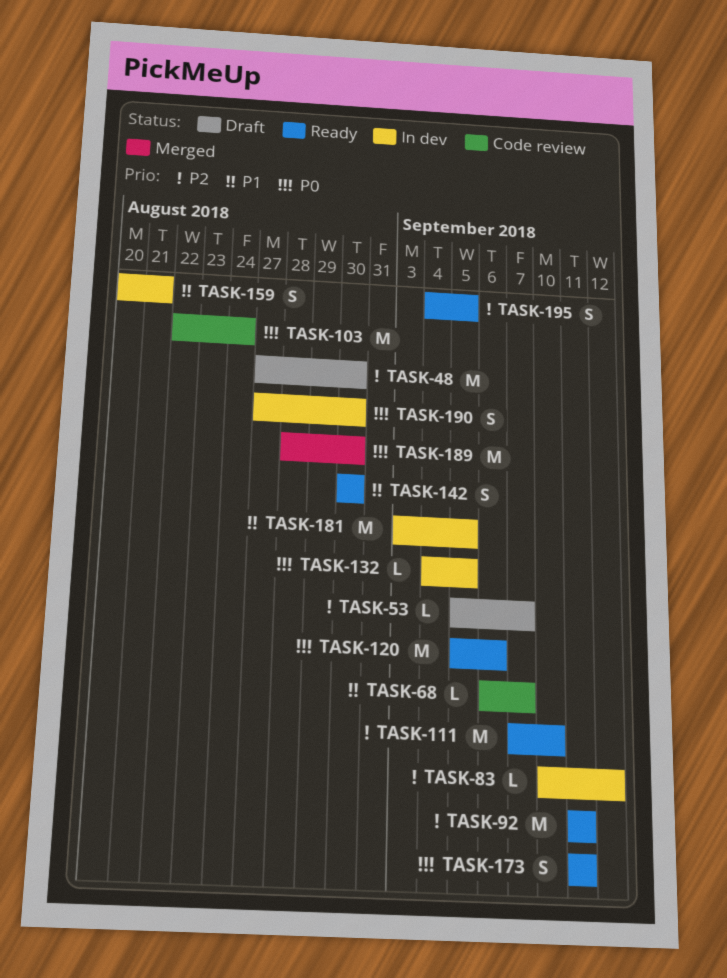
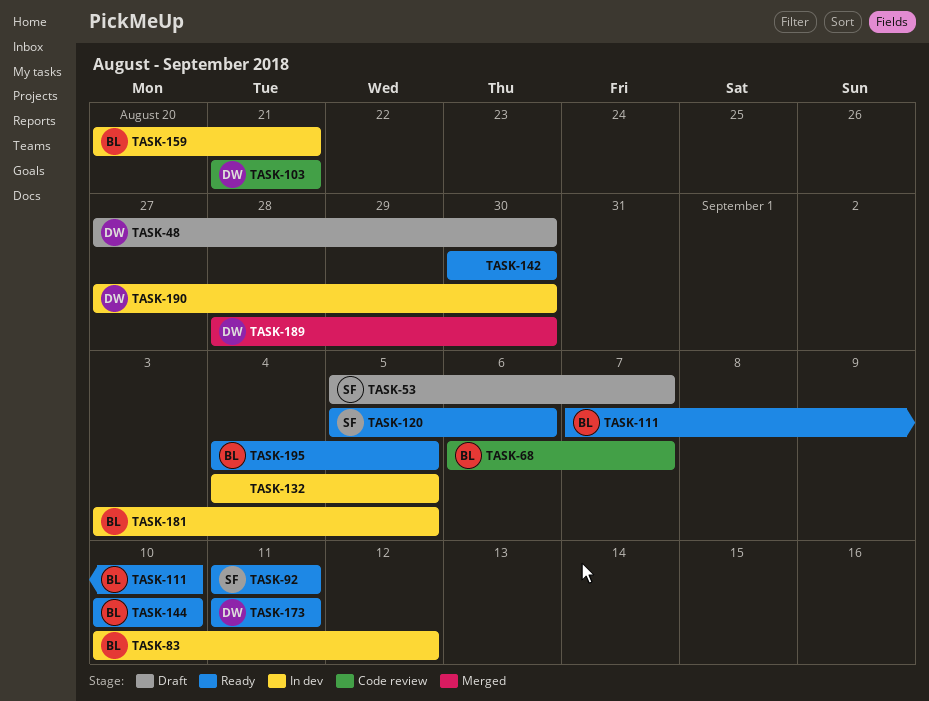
TASK-103, start: Aug 22 -> Aug 21
TASK-103, due: Aug 24 -> Aug 21
TASK-144: none -> present

